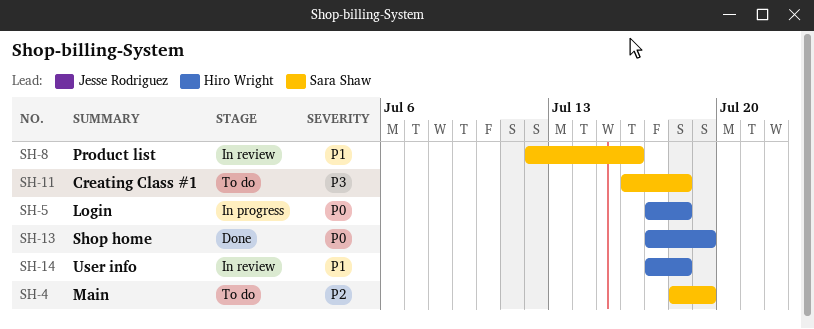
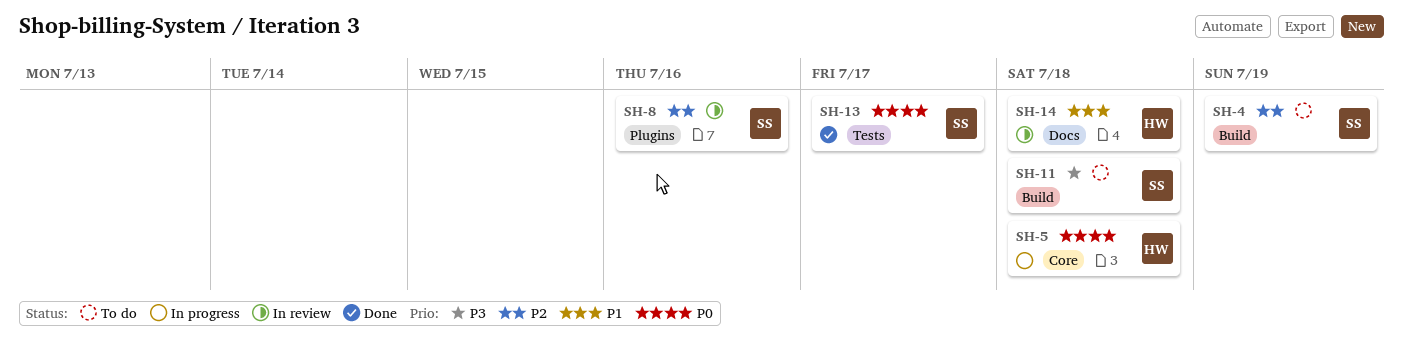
SH-8, priority: P1 -> P2
SH-13, owner: Hiro Wright -> Sara Shaw
SH-13, due: Jul 19 -> Jul 17

